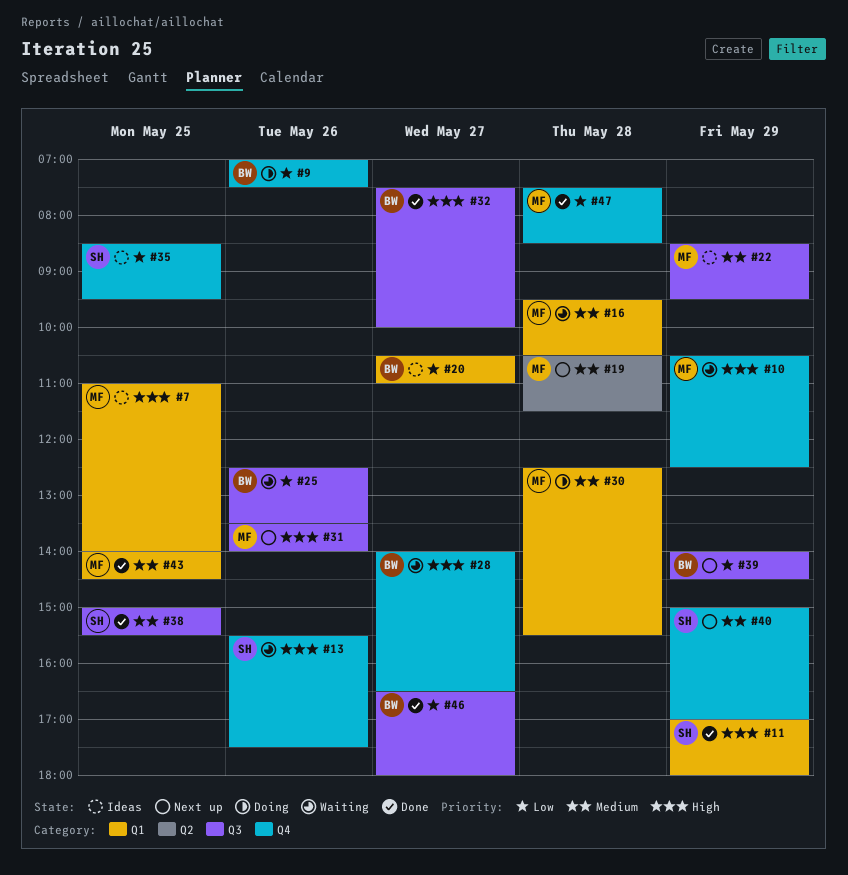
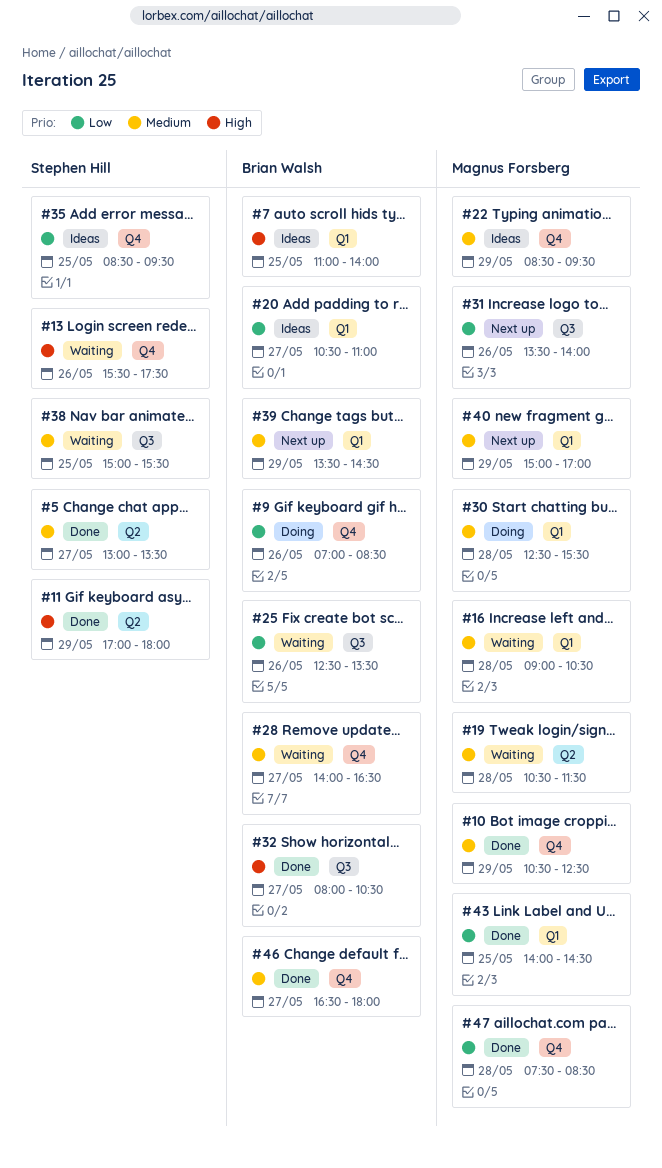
#5: none -> present
#7, owner: Magnus Forsberg -> Brian Walsh
#9, ends: 07:30 -> 08:30
#10, status: Waiting -> Done
#10, priority: High -> Medium
#11, label: Q1 -> Q2
#16, begins: 09:30 -> 09:00
#19, status: Next up -> Waiting
#22, label: Q3 -> Q4
#28, priority: High -> Medium
#31, priority: High -> Low
#32, begins: 07:30 -> 08:00
#32, ends: 10:00 -> 10:30
#38, status: Done -> Waiting
#39, priority: Low -> Medium
#39, label: Q3 -> Q1
#39, begins: 14:00 -> 13:30
#40, owner: Stephen Hill -> Magnus Forsberg
#40, label: Q4 -> Q1
#43, priority: Medium -> Low
#46, priority: Low -> Medium
#46, label: Q3 -> Q4

